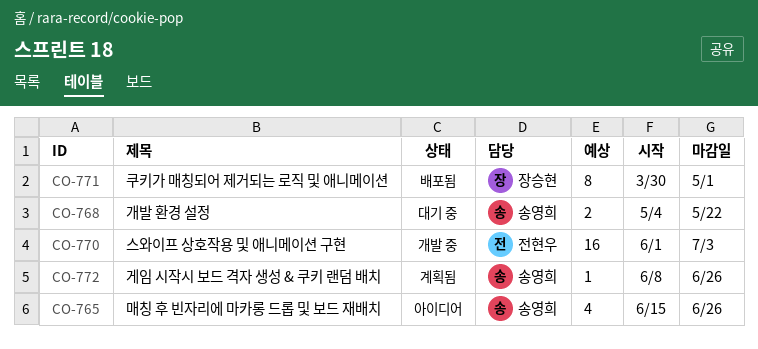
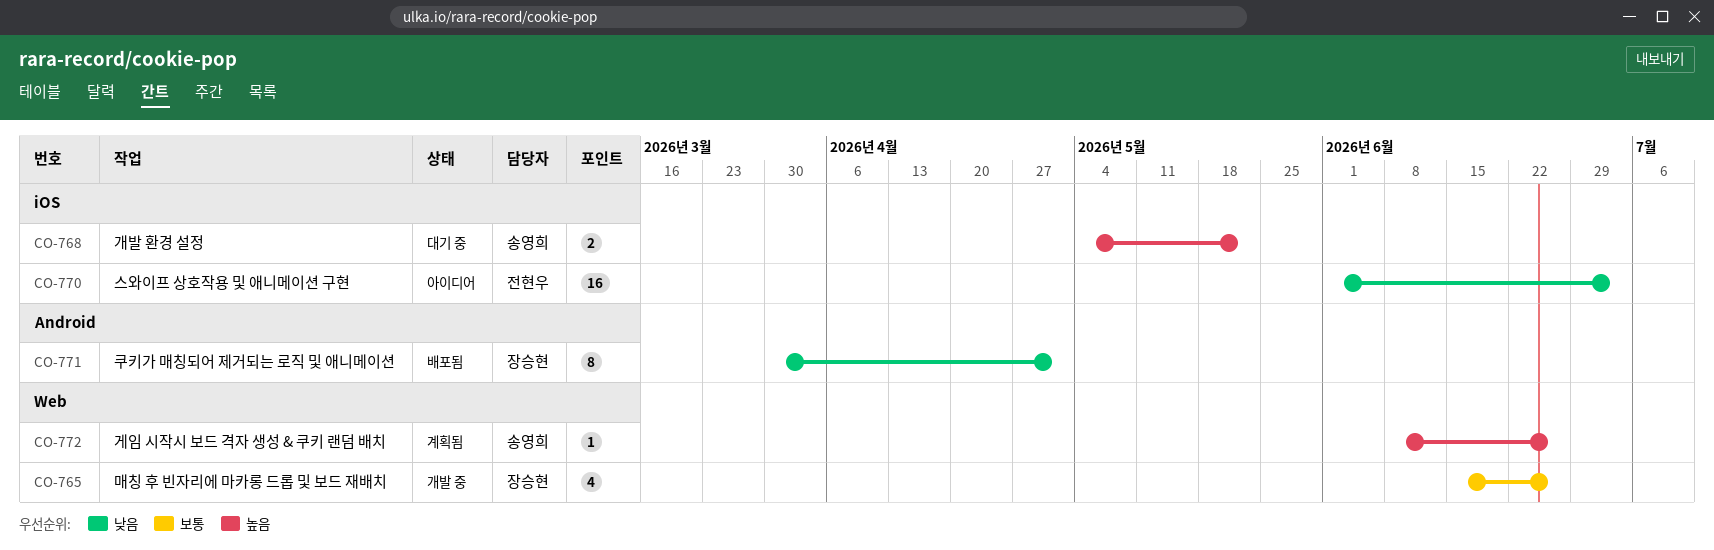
CO-765, status: 아이디어 -> 개발 중
CO-765, owner: 송영희 -> 장승현
CO-770, status: 개발 중 -> 아이디어

